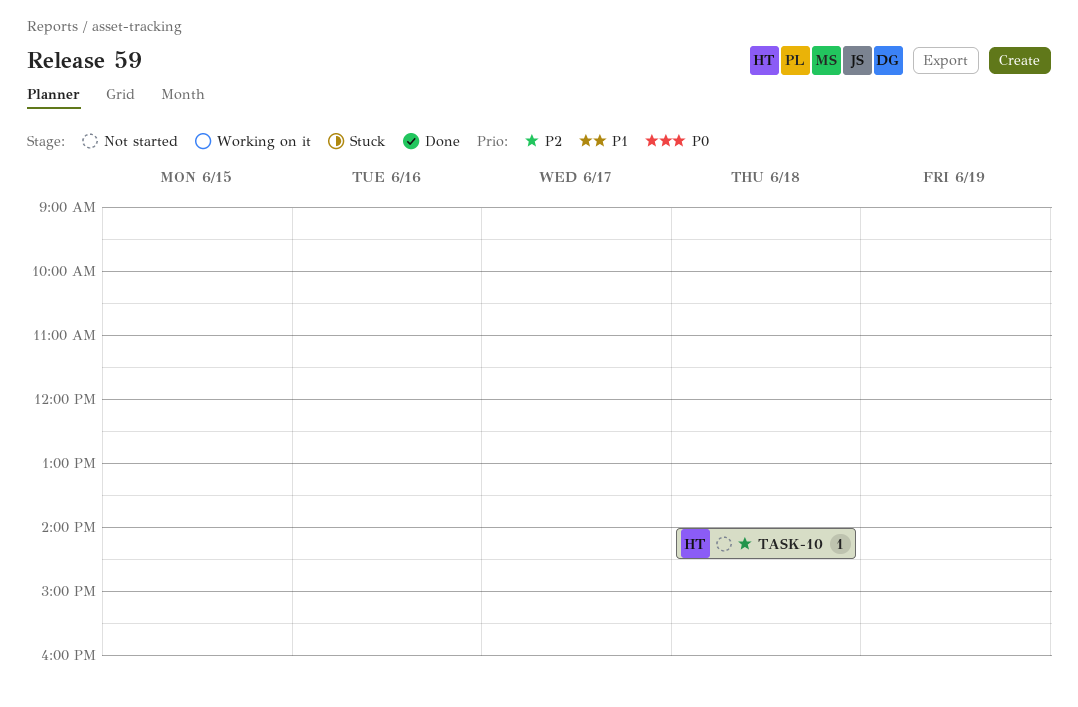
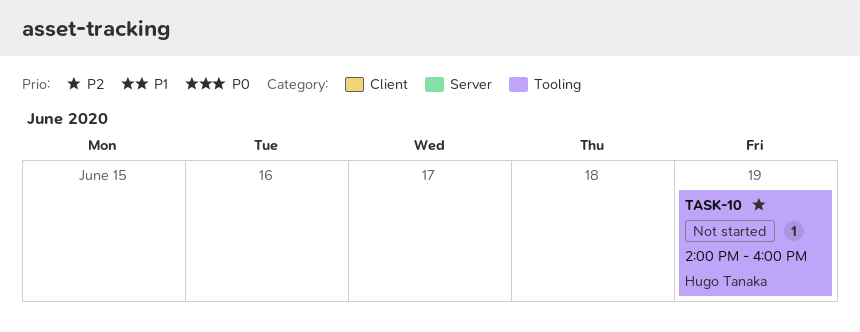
TASK-10, day: Jun 18 -> Jun 19
TASK-10, ends: 14:30 -> 16:00

